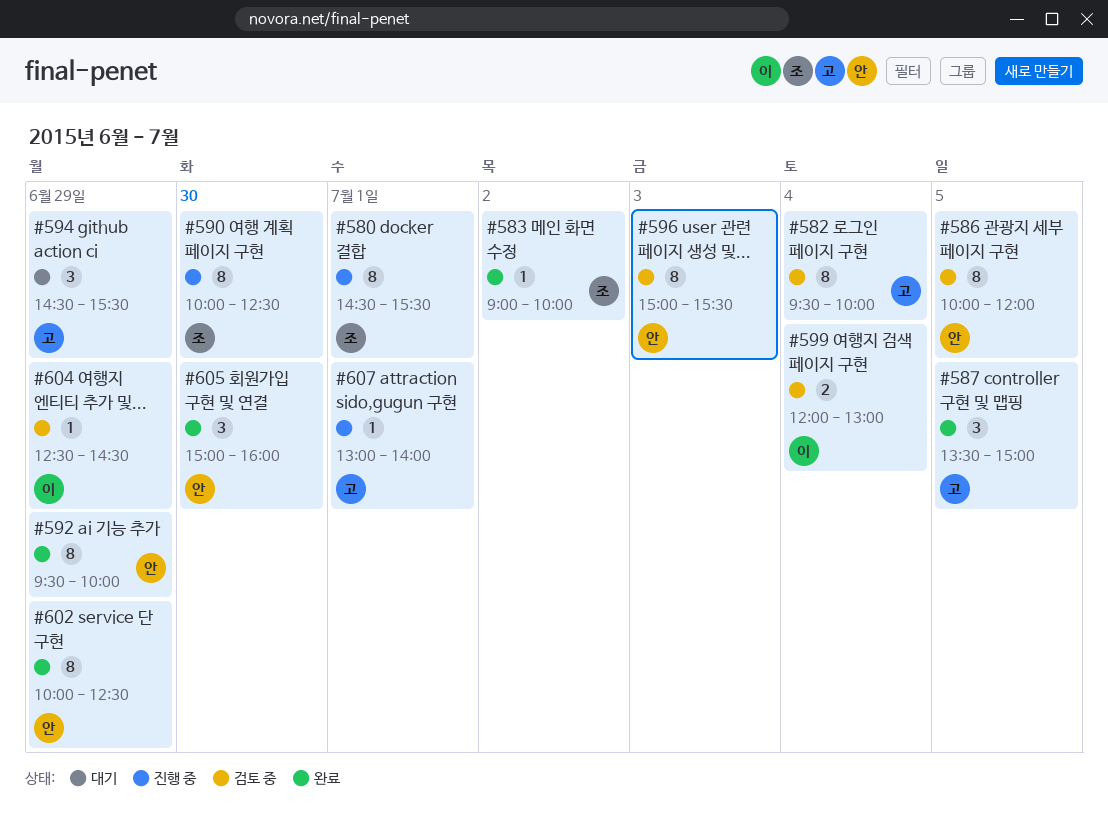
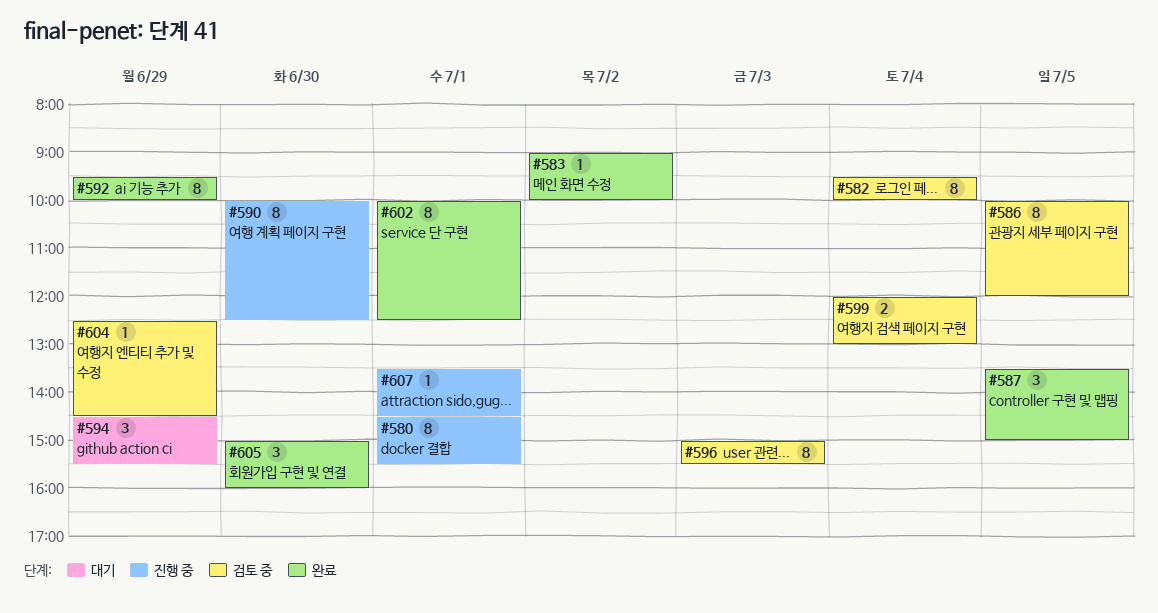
#602, day: Jun 29 -> Jul 1
#607, begins: 13:00 -> 13:30
#607, ends: 14:00 -> 14:30

